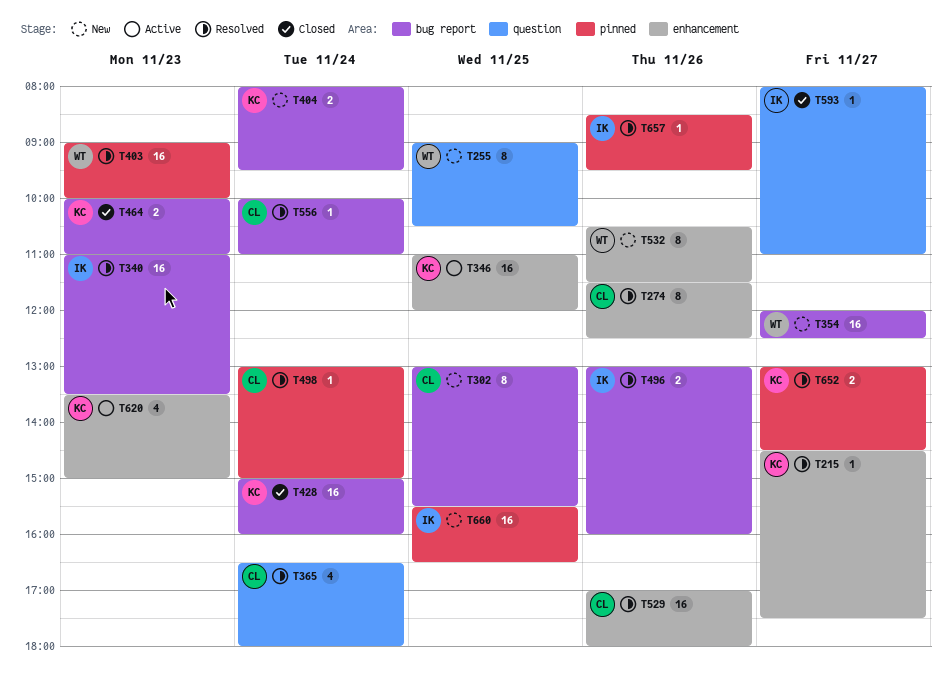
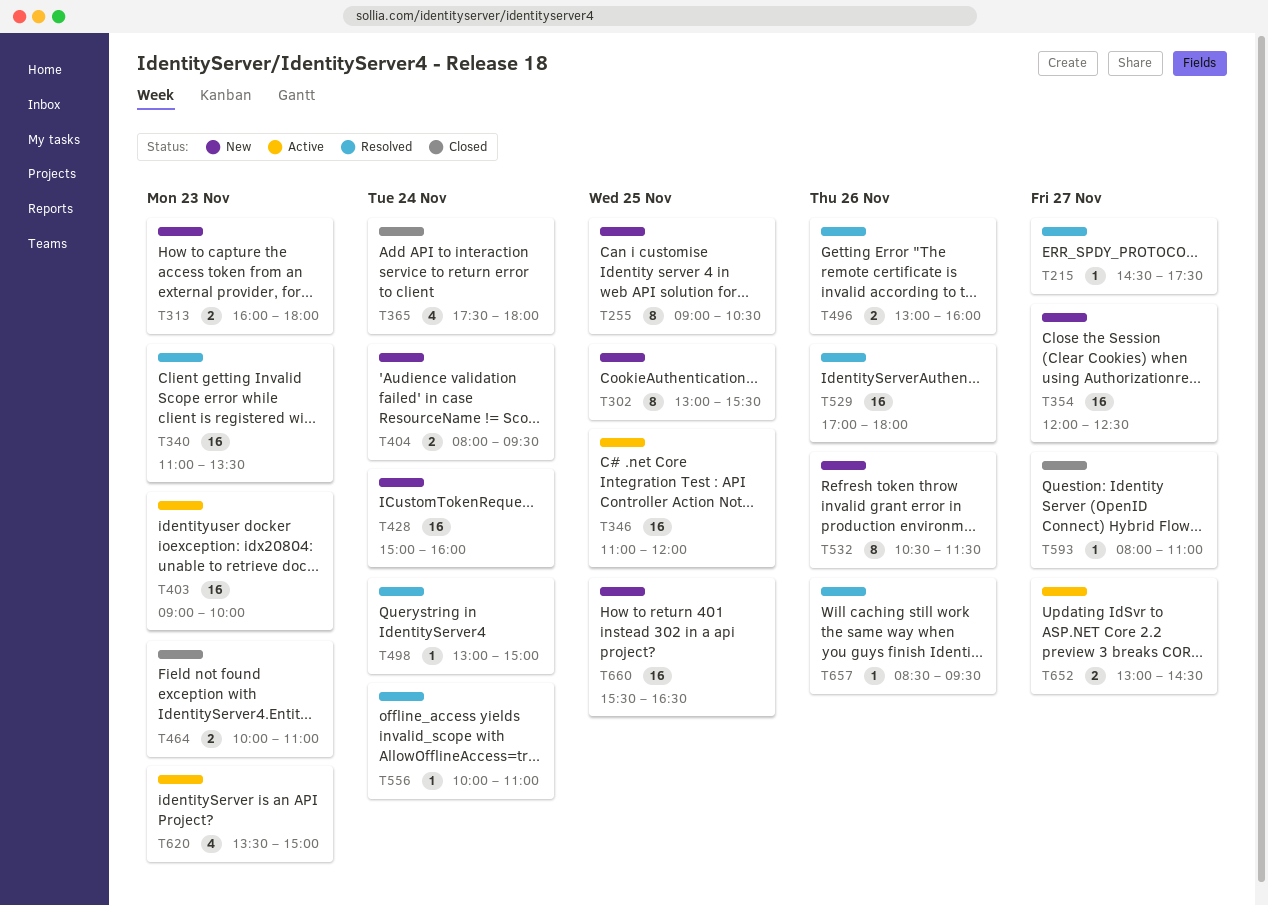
T274: present -> none
T313: none -> present
T365, status: Resolved -> Closed
T365, begins: 16:30 -> 17:30
T403, status: Resolved -> Active
T428, status: Closed -> New
T652, status: Resolved -> Active

